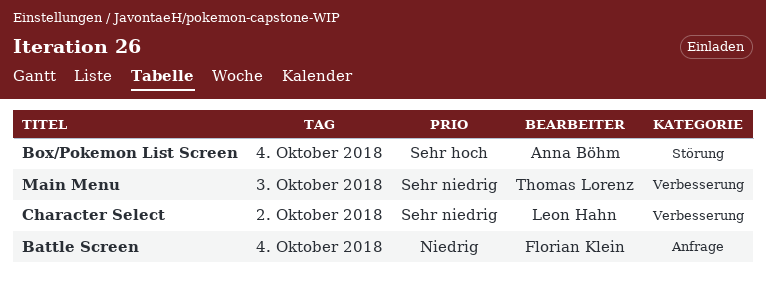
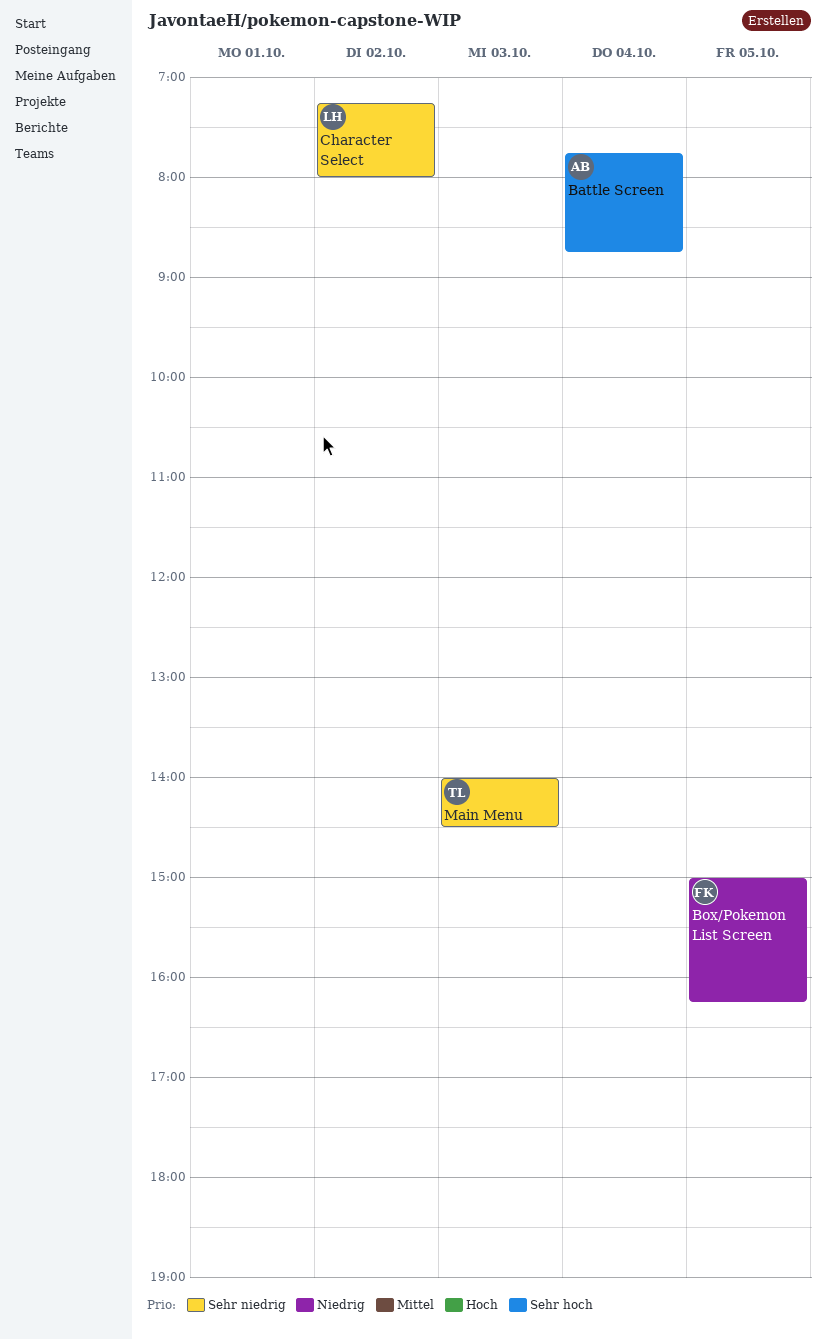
Battle Screen, owner: Florian Klein -> Anna Böhm
Battle Screen, priority: Niedrig -> Sehr hoch
Box/Pokemon List Screen, owner: Anna Böhm -> Florian Klein
Box/Pokemon List Screen, priority: Sehr hoch -> Niedrig
Box/Pokemon List Screen, day: Oct 4 -> Oct 5

